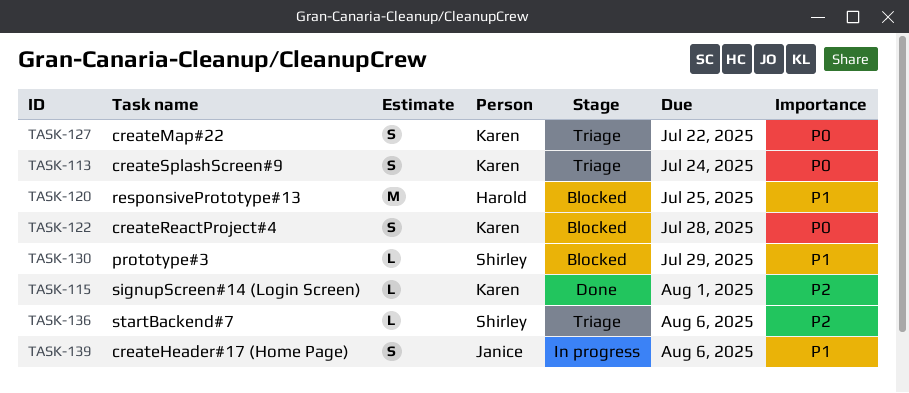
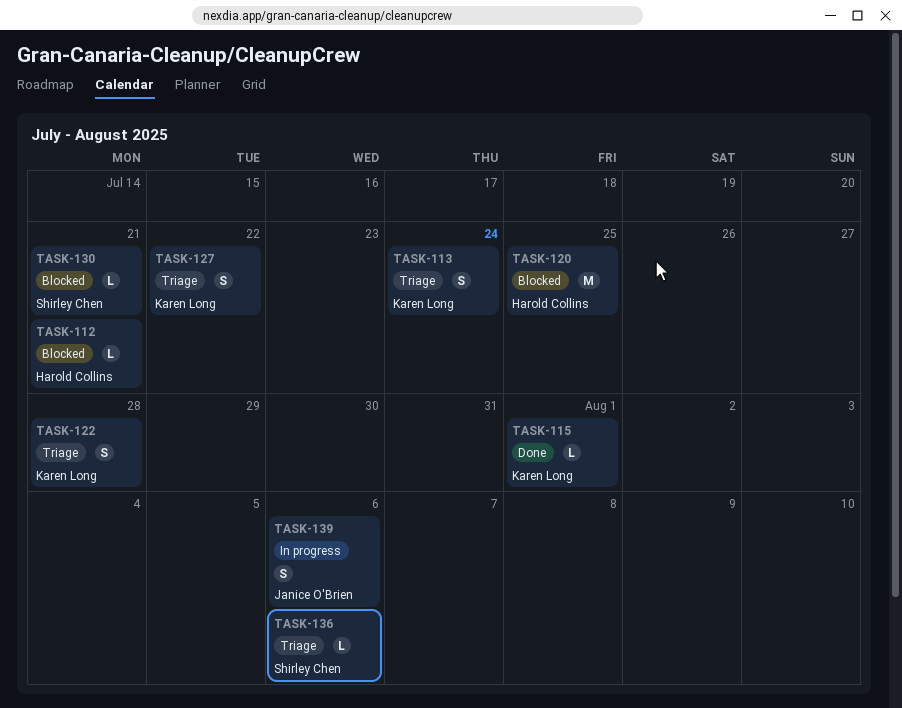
TASK-112: none -> present
TASK-122, status: Blocked -> Triage
TASK-130, due: Jul 29 -> Jul 21

